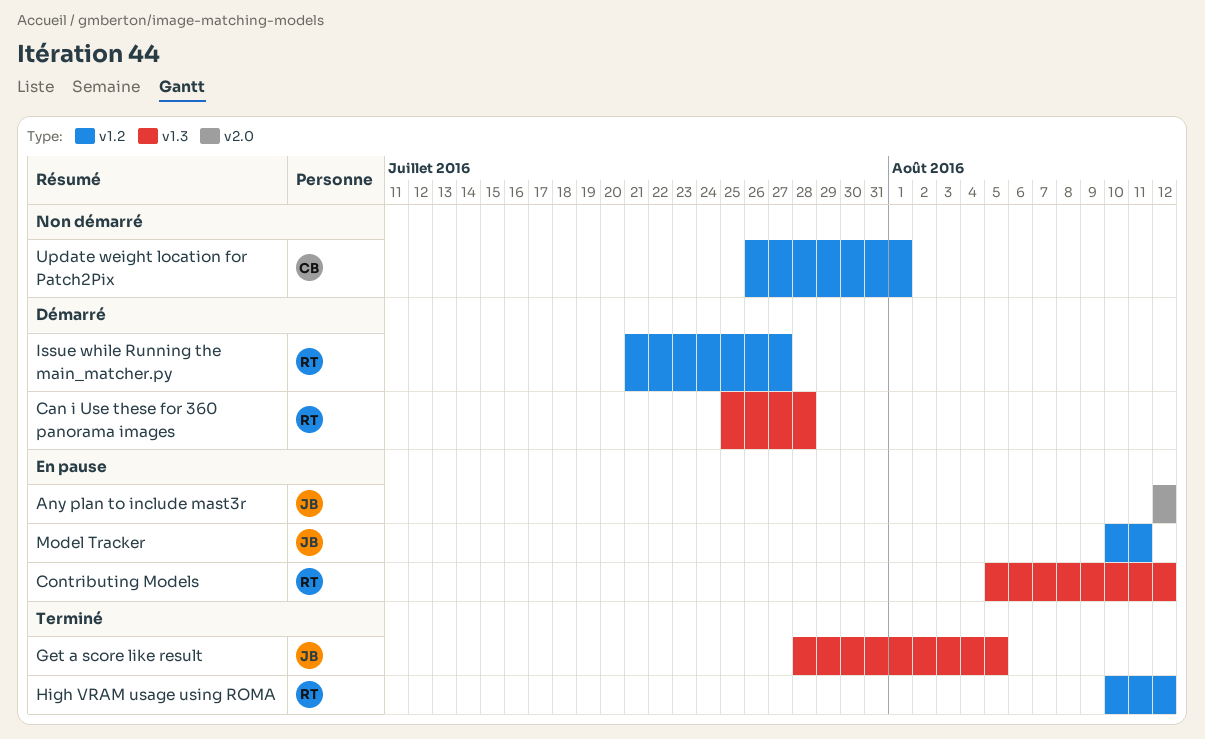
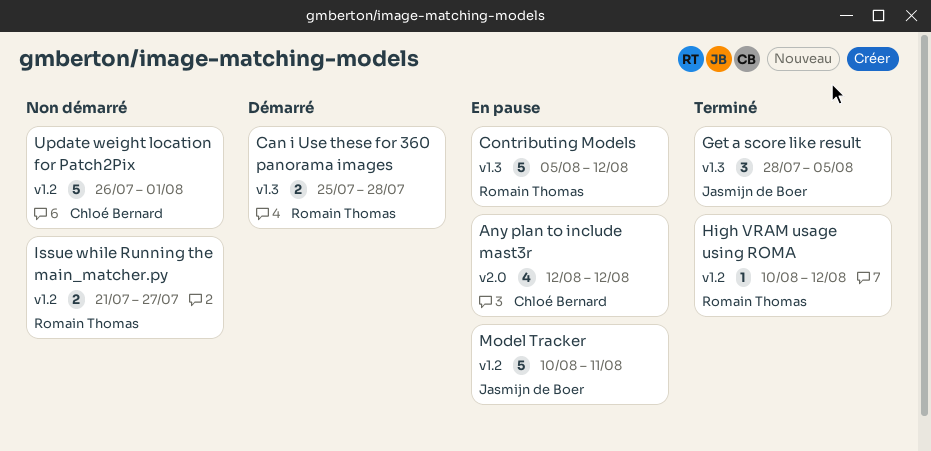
Any plan to include mast3r, owner: Jasmijn de Boer -> Chloé Bernard
Issue while Running the main_matcher.py, status: Démarré -> Non démarré

